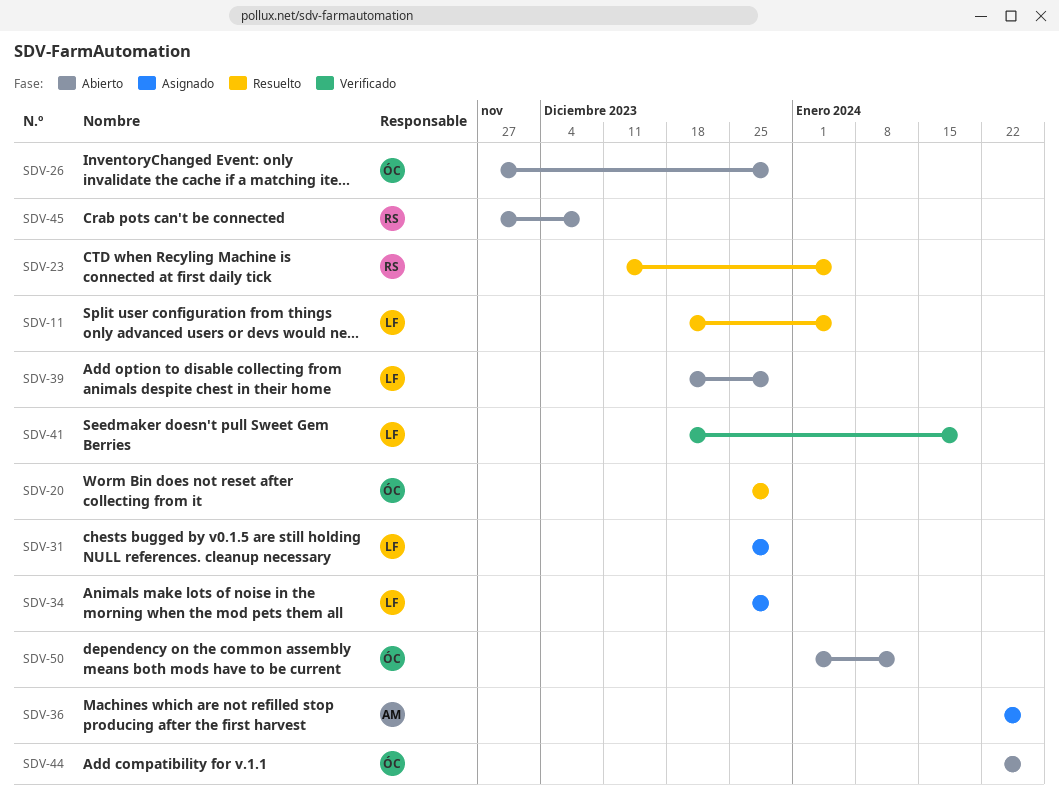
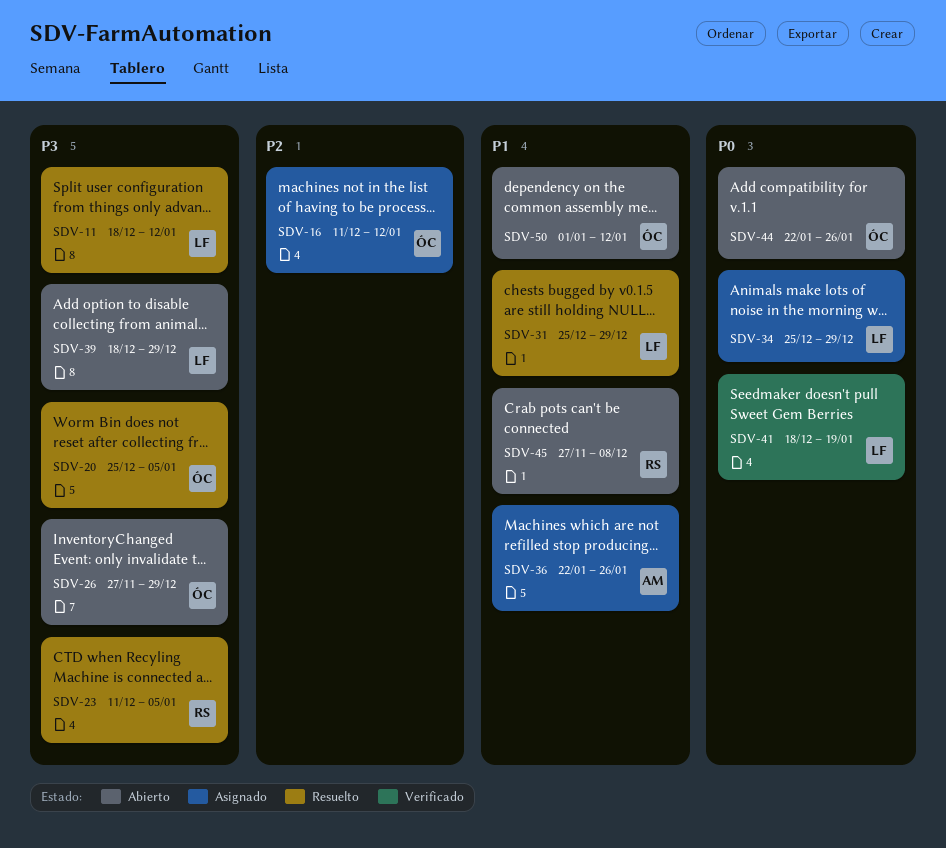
SDV-11, due: Jan 5 -> Jan 12
SDV-16: none -> present
SDV-20, due: Dec 29 -> Jan 5
SDV-31, status: Asignado -> Resuelto

